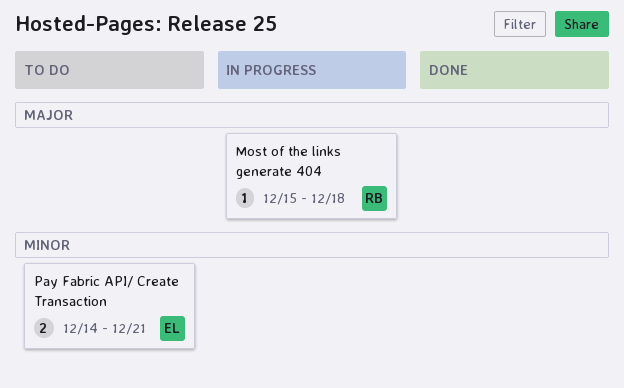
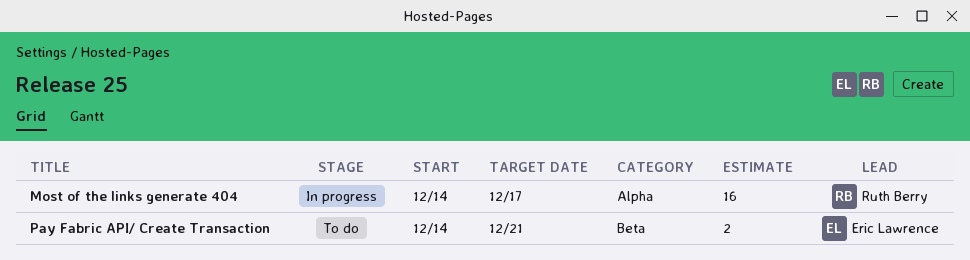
Most of the links generate 404, estimate: 1 -> 16
Most of the links generate 404, start: Dec 15 -> Dec 14
Most of the links generate 404, due: Dec 18 -> Dec 17

